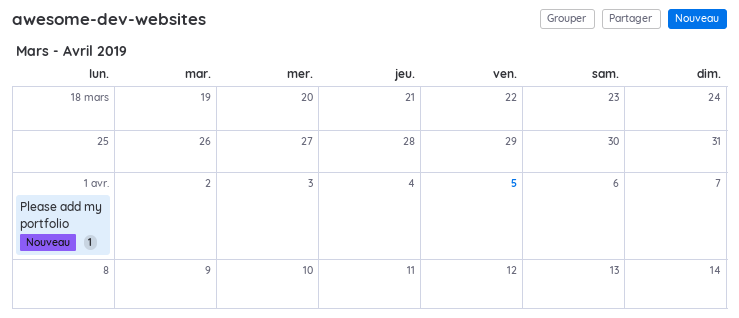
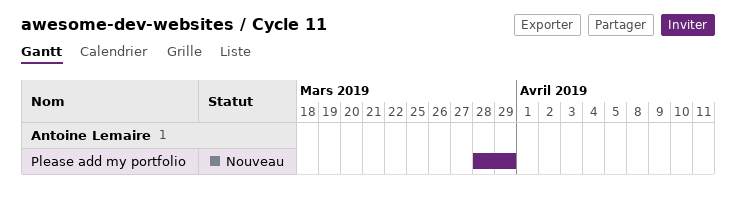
Please add my portfolio, due: Apr 1 -> Mar 29

